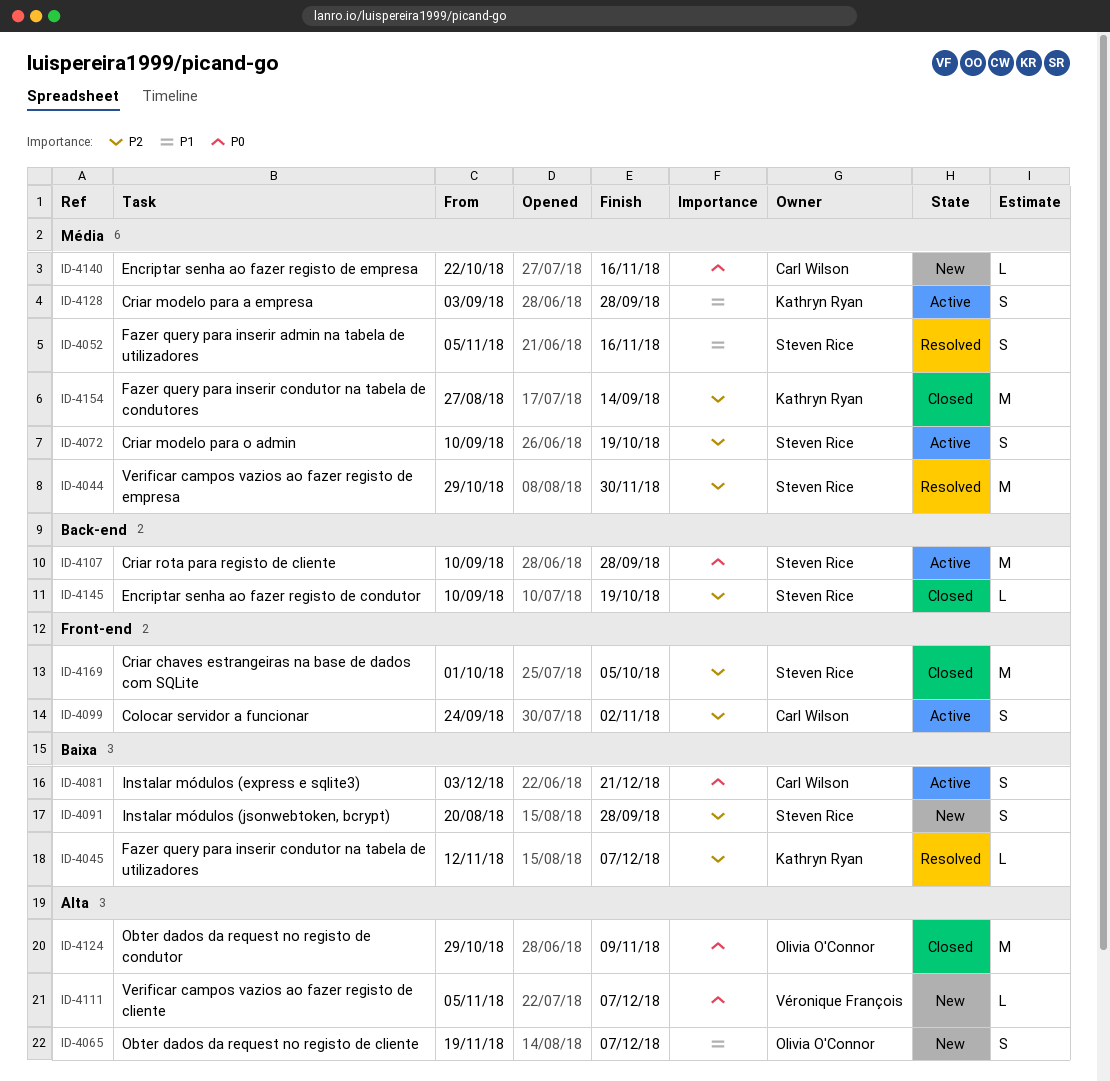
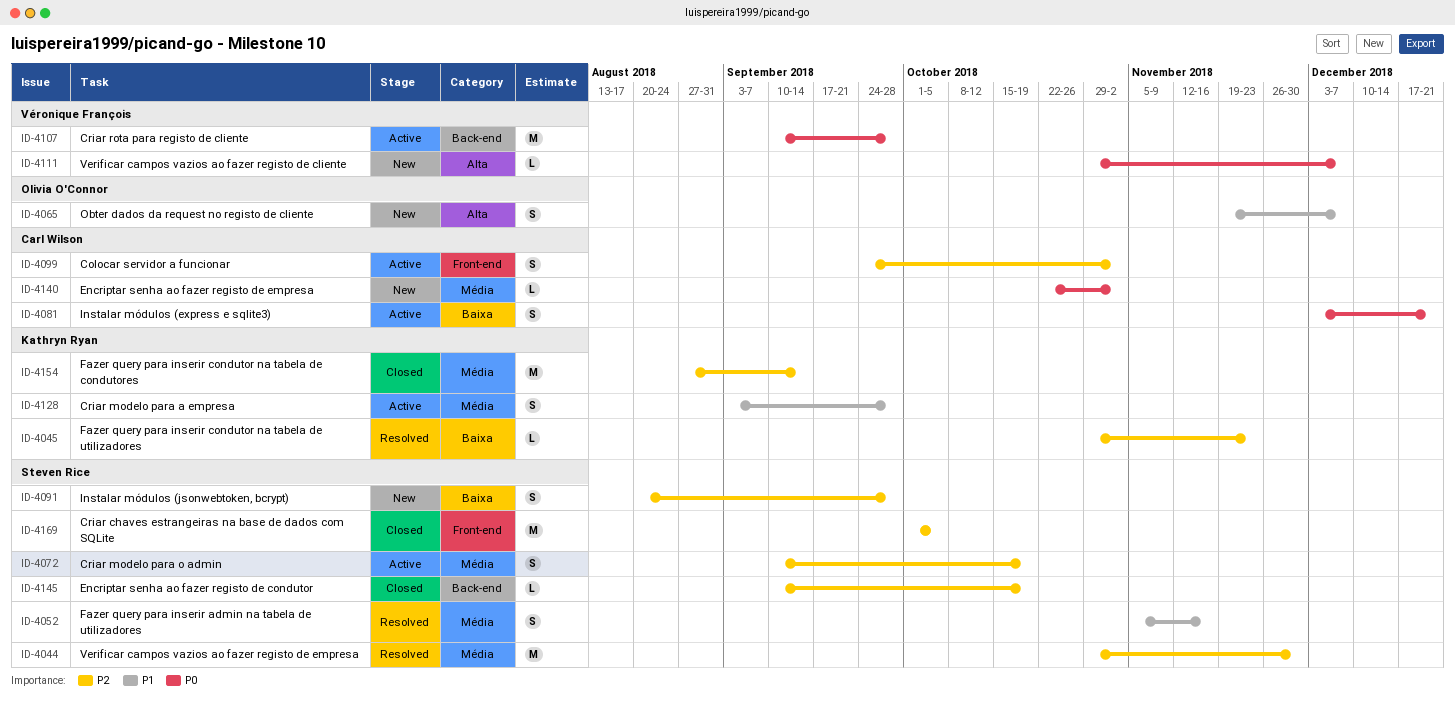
ID-4045, start: Nov 12 -> Oct 29
ID-4045, due: Dec 7 -> Nov 23
ID-4107, owner: Steven Rice -> Véronique François
ID-4111, start: Nov 5 -> Oct 29
ID-4124: present -> none
ID-4140, due: Nov 16 -> Nov 2

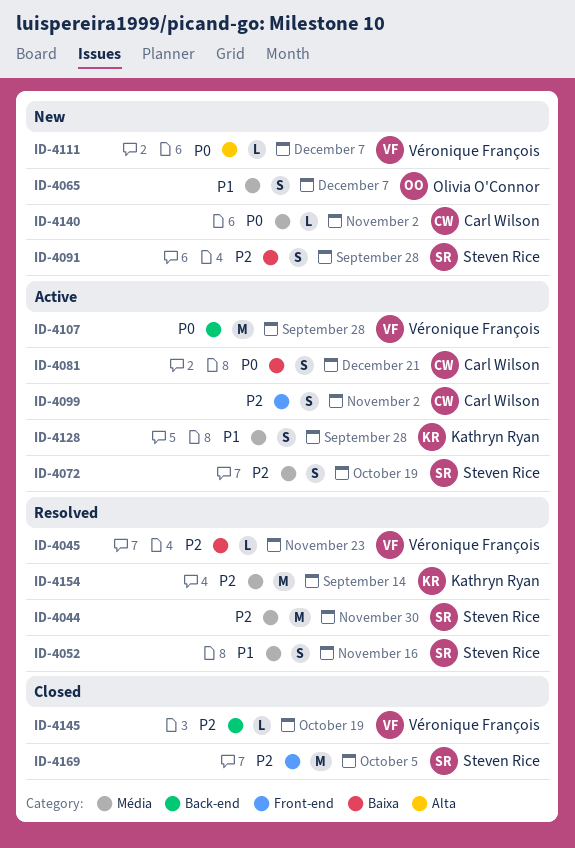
ID-4045, owner: Kathryn Ryan -> Véronique François
ID-4065, label: Alta -> Média
ID-4145, owner: Steven Rice -> Véronique François
ID-4154, status: Closed -> Resolved

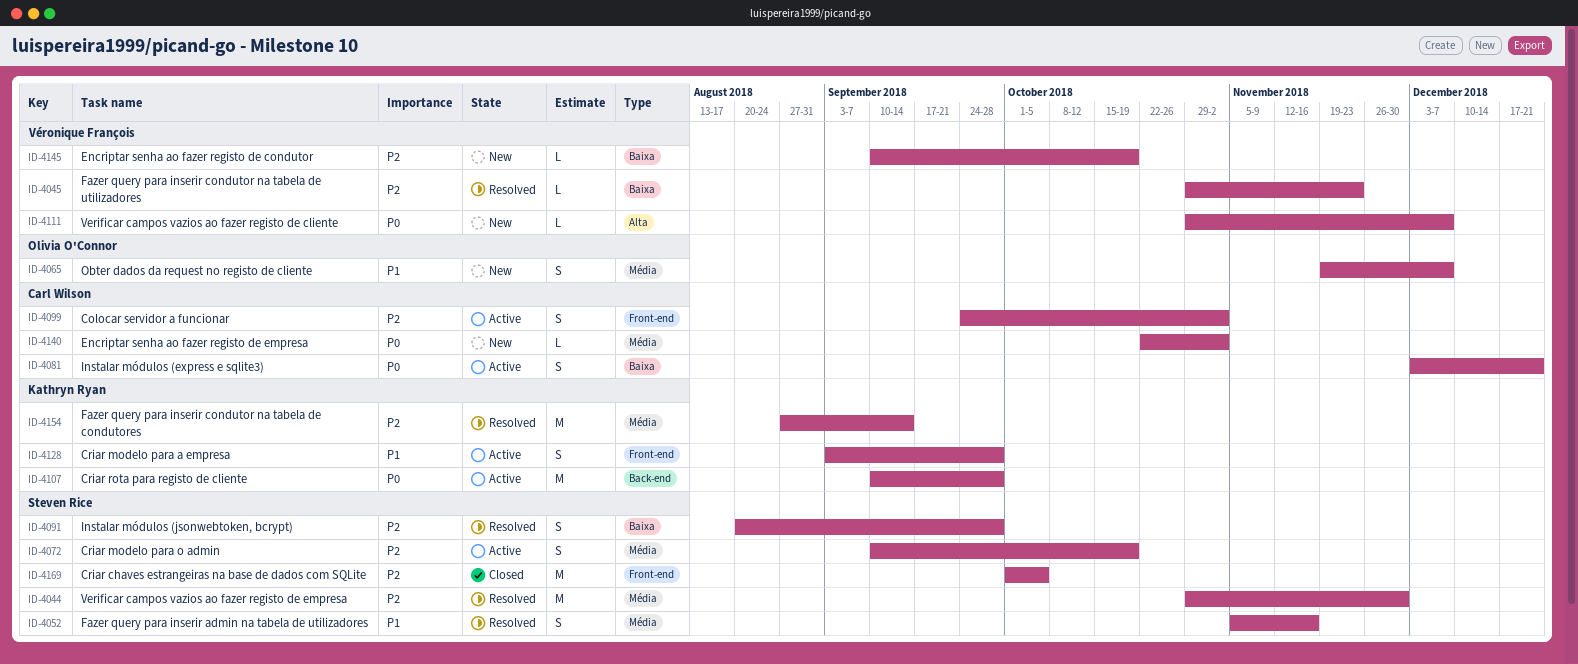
ID-4091, status: New -> Resolved
ID-4107, owner: Véronique François -> Kathryn Ryan
ID-4128, label: Média -> Front-end
ID-4145, status: Closed -> New
ID-4145, label: Back-end -> Baixa

